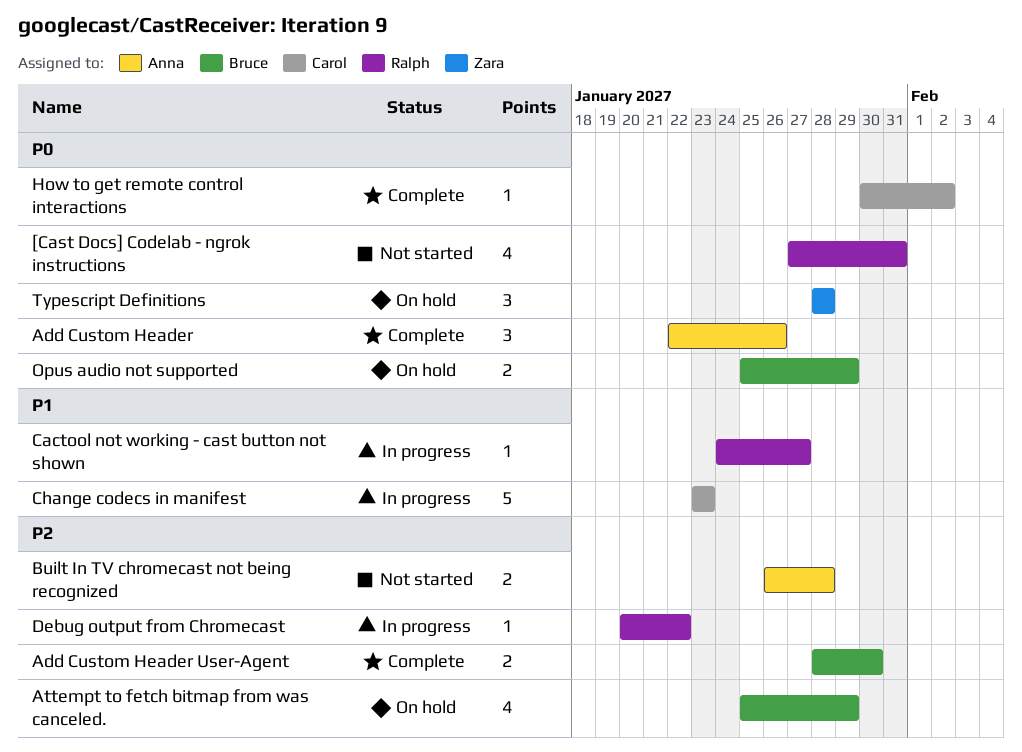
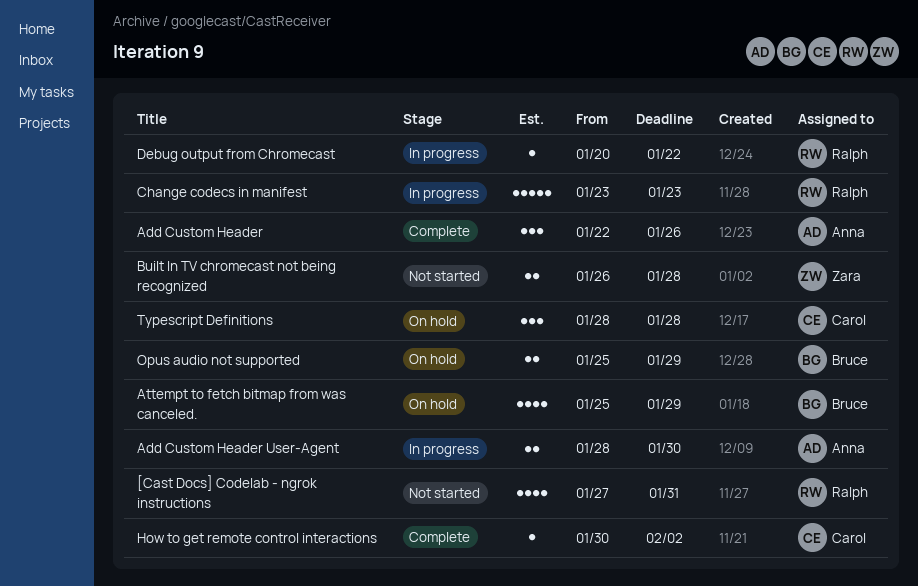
Add Custom Header User-Agent, status: Complete -> In progress
Add Custom Header User-Agent, owner: Bruce -> Anna
Built In TV chromecast not being recognized, owner: Anna -> Zara
Cactool not working - cast button not shown: present -> none
Change codecs in manifest, owner: Carol -> Ralph
Typescript Definitions, owner: Zara -> Carol

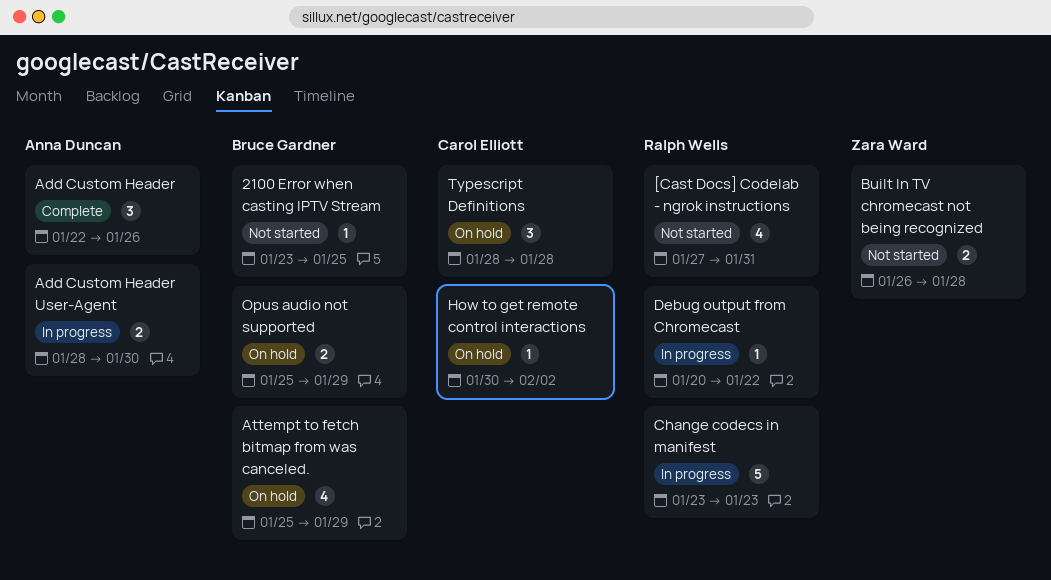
2100 Error when casting IPTV Stream: none -> present
How to get remote control interactions, status: Complete -> On hold

